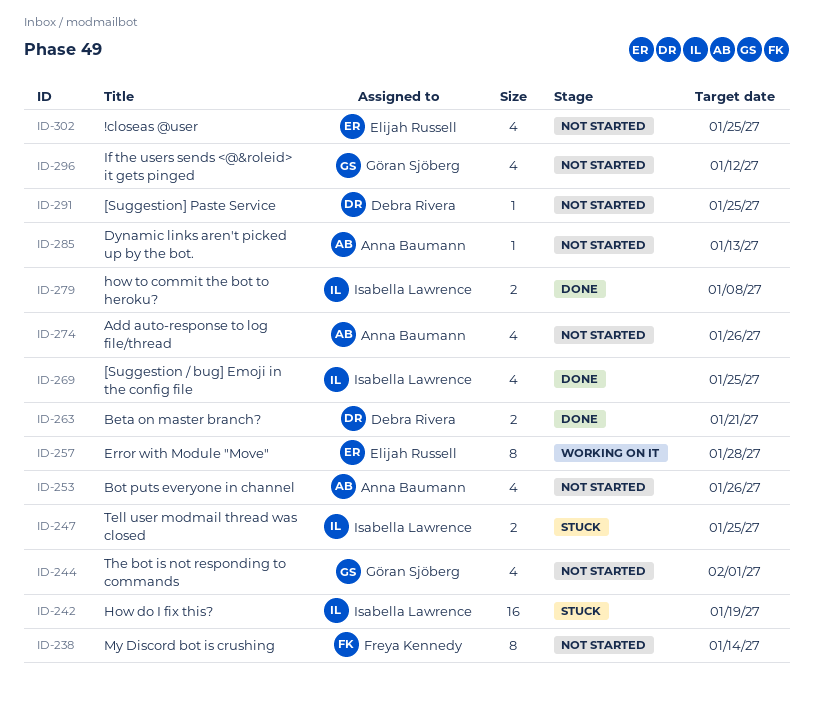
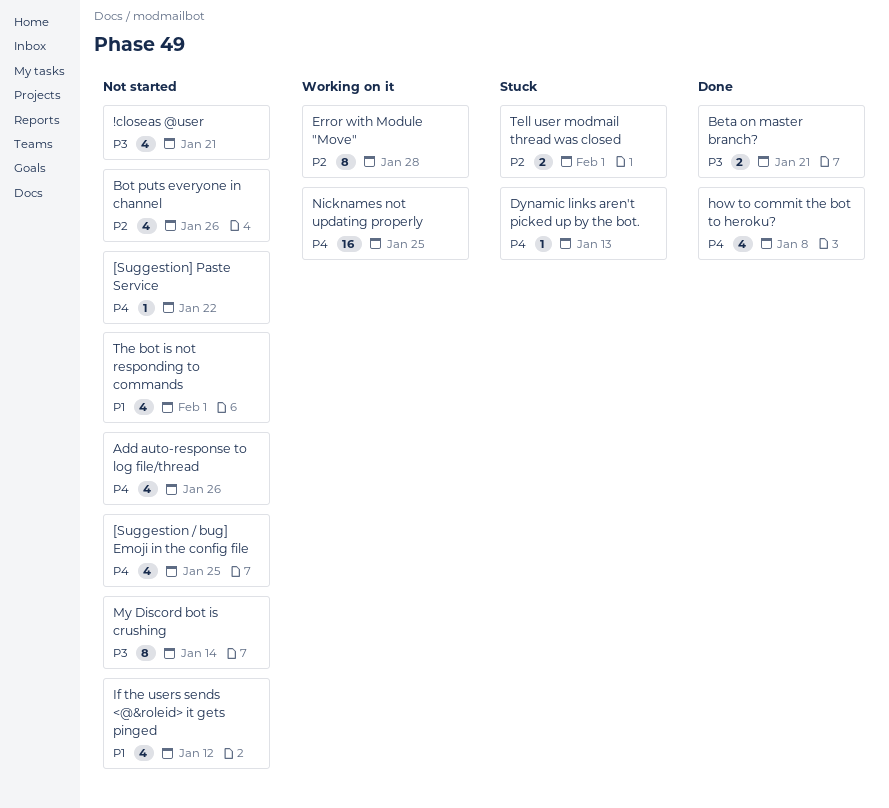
!closeas @user, due: Jan 25 -> Jan 21
[Suggestion / bug] Emoji in the config file, status: Done -> Not started
[Suggestion] Paste Service, due: Jan 25 -> Jan 22
Dynamic links aren't picked up by the bot., status: Not started -> Stuck
How do I fix this?: present -> none
how to commit the bot to heroku?, estimate: 2 -> 4
Nicknames not updating properly: none -> present
Tell user modmail thread was closed, due: Jan 25 -> Feb 1

